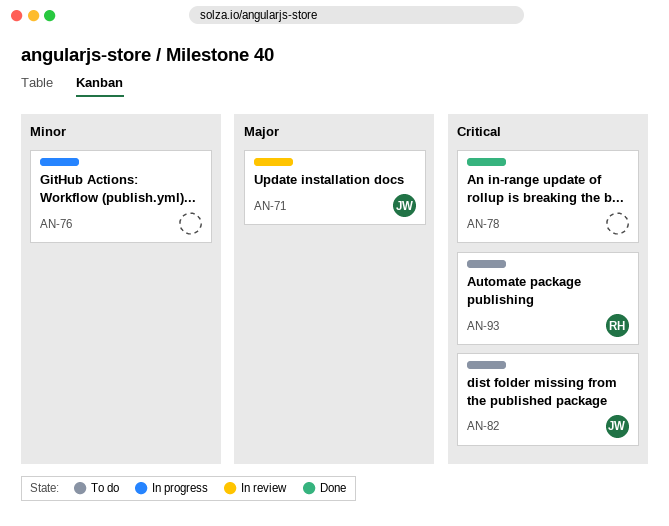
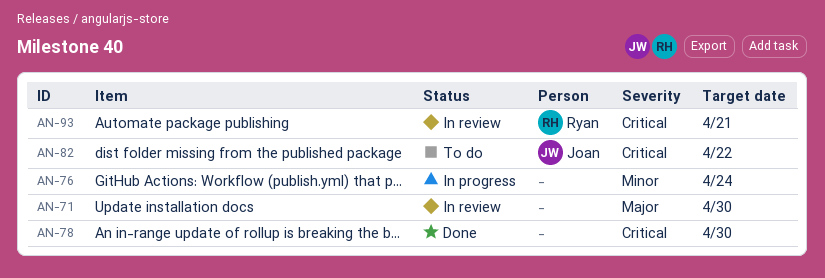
AN-71, owner: Joan -> none
AN-93, status: To do -> In review

